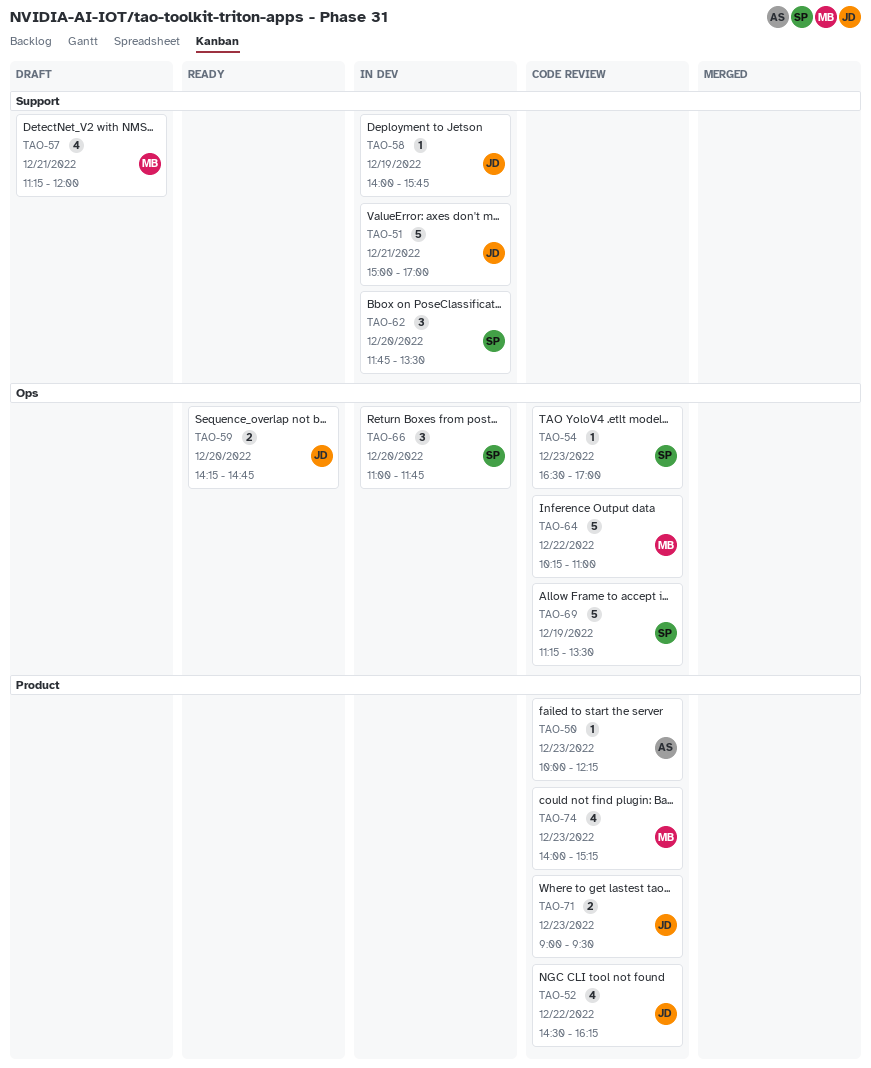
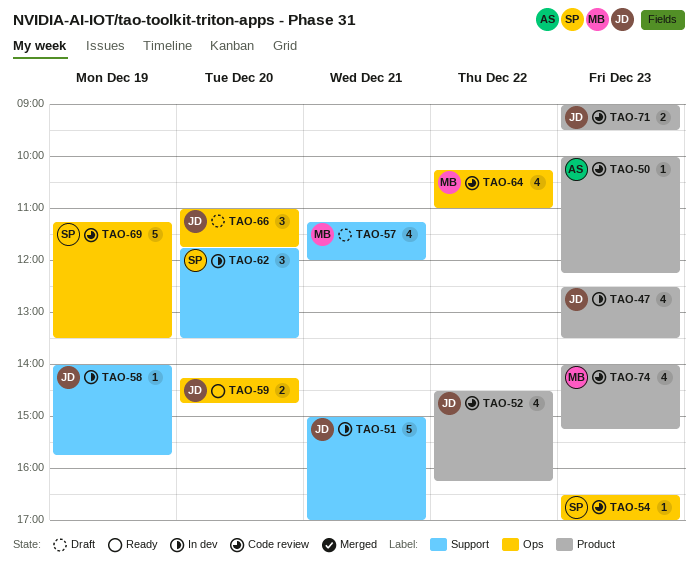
TAO-47: none -> present
TAO-64, estimate: 5 -> 4
TAO-66, status: In dev -> Draft
TAO-66, owner: SP -> JD

